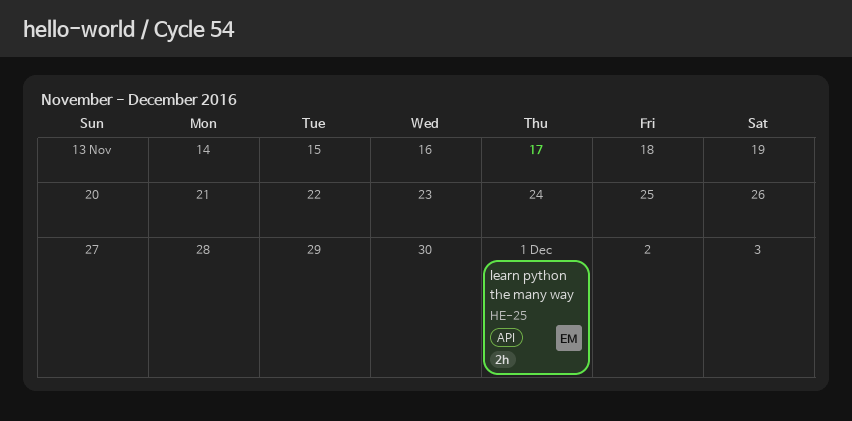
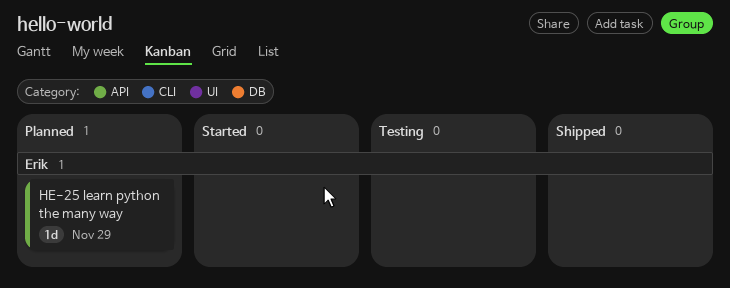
HE-25, estimate: 2h -> 1d
HE-25, due: Dec 1 -> Nov 29

